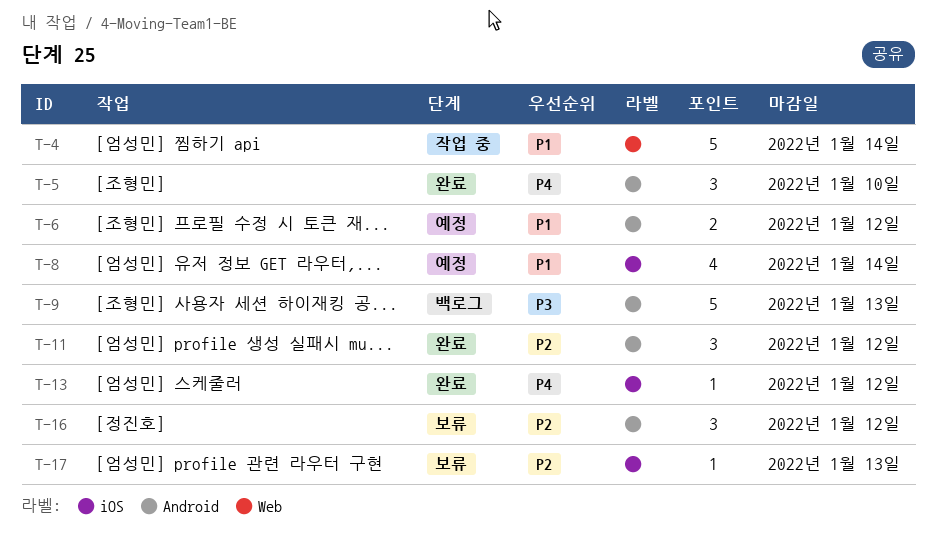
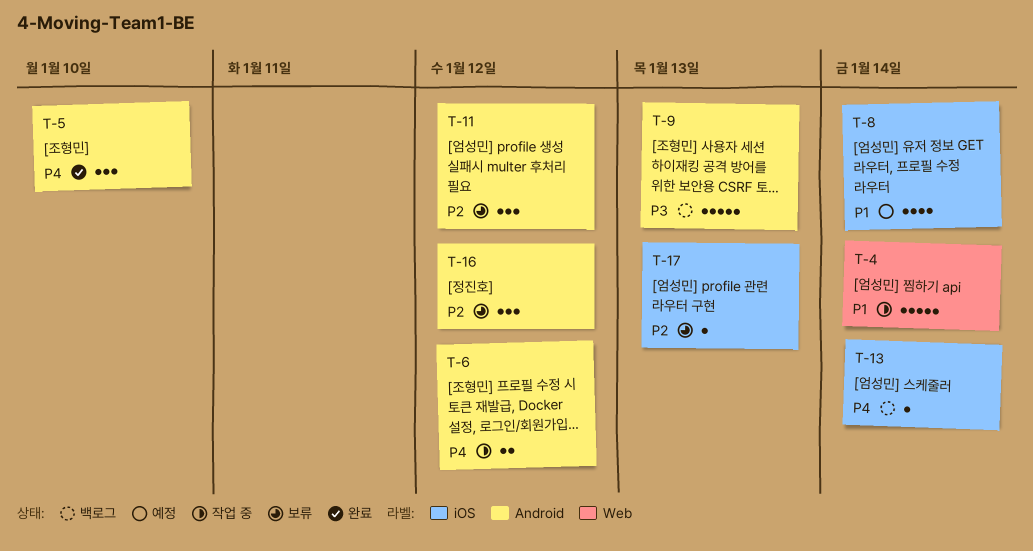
T-6, status: 예정 -> 작업 중
T-6, priority: P1 -> P4
T-11, status: 완료 -> 보류
T-13, status: 완료 -> 백로그
T-13, due: Jan 12 -> Jan 14

